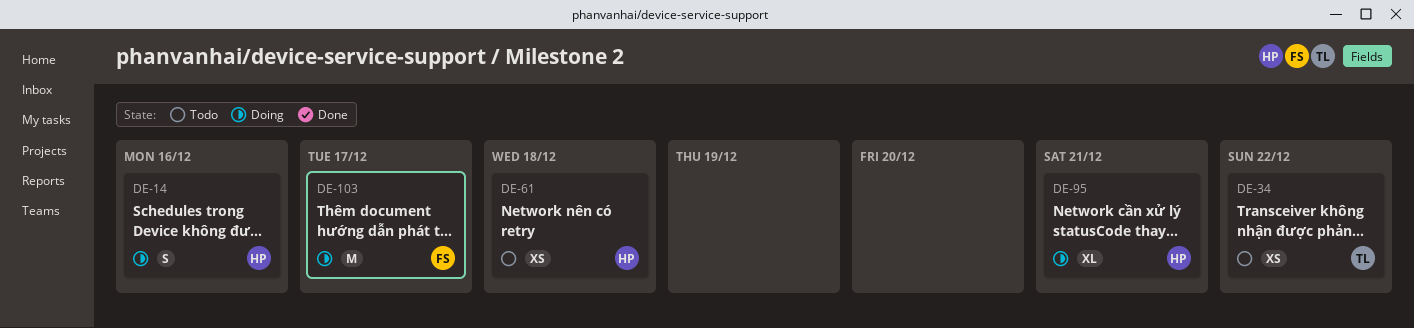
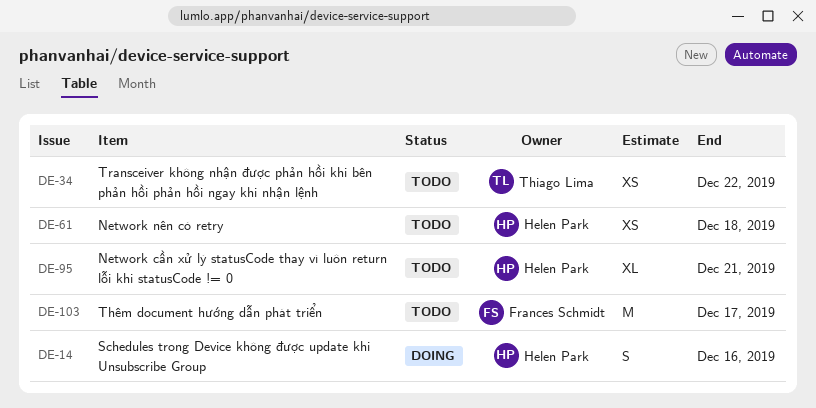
DE-95, status: Doing -> Todo
DE-103, status: Doing -> Todo

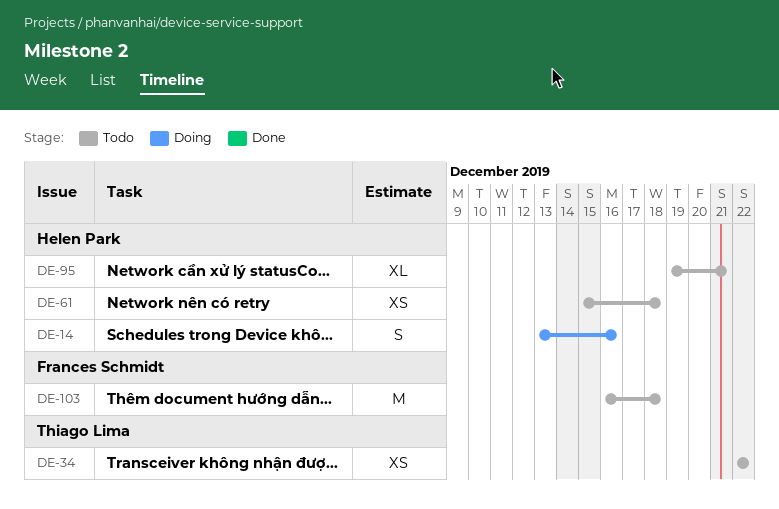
DE-103, due: Dec 17 -> Dec 18

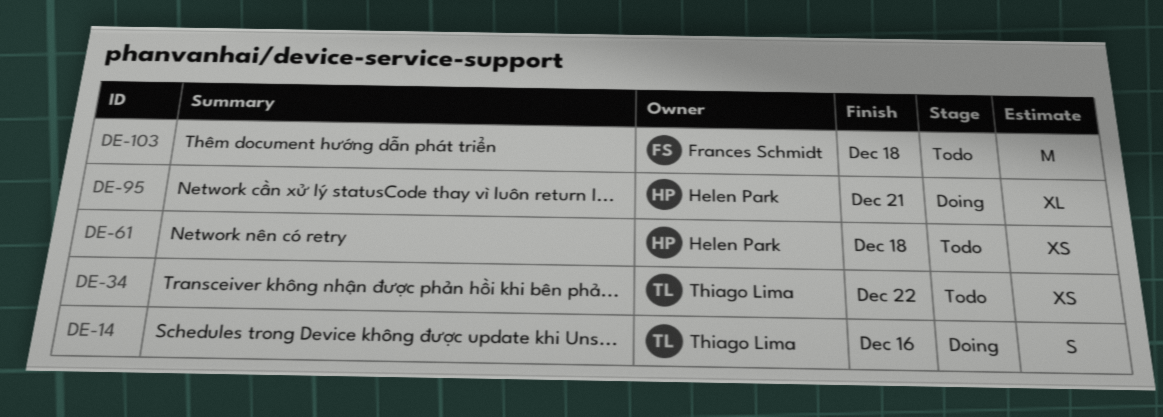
DE-14, owner: Helen Park -> Thiago Lima
DE-95, status: Todo -> Doing

